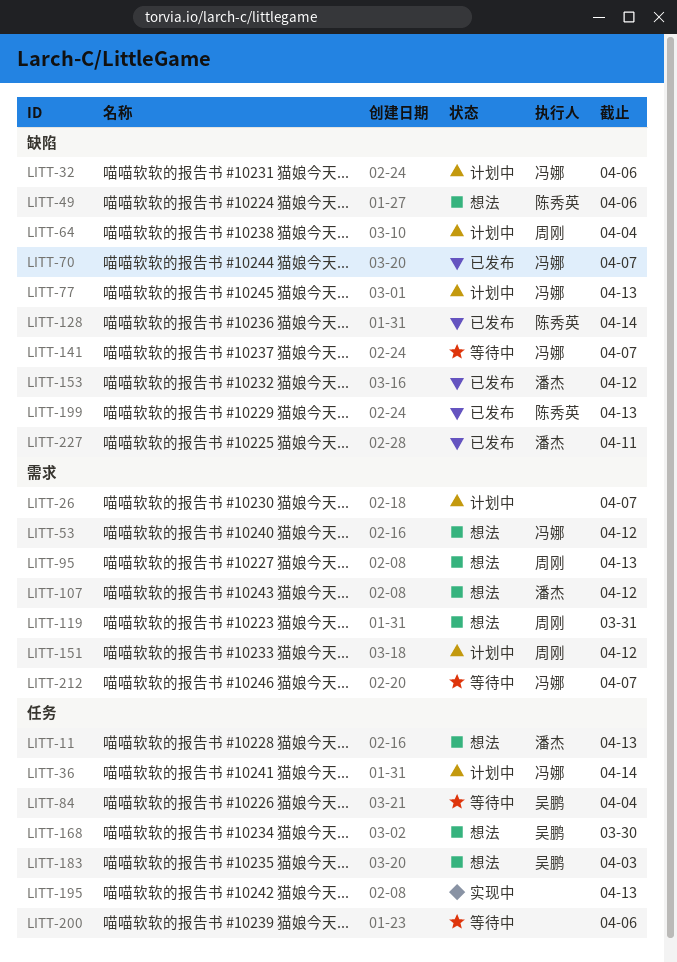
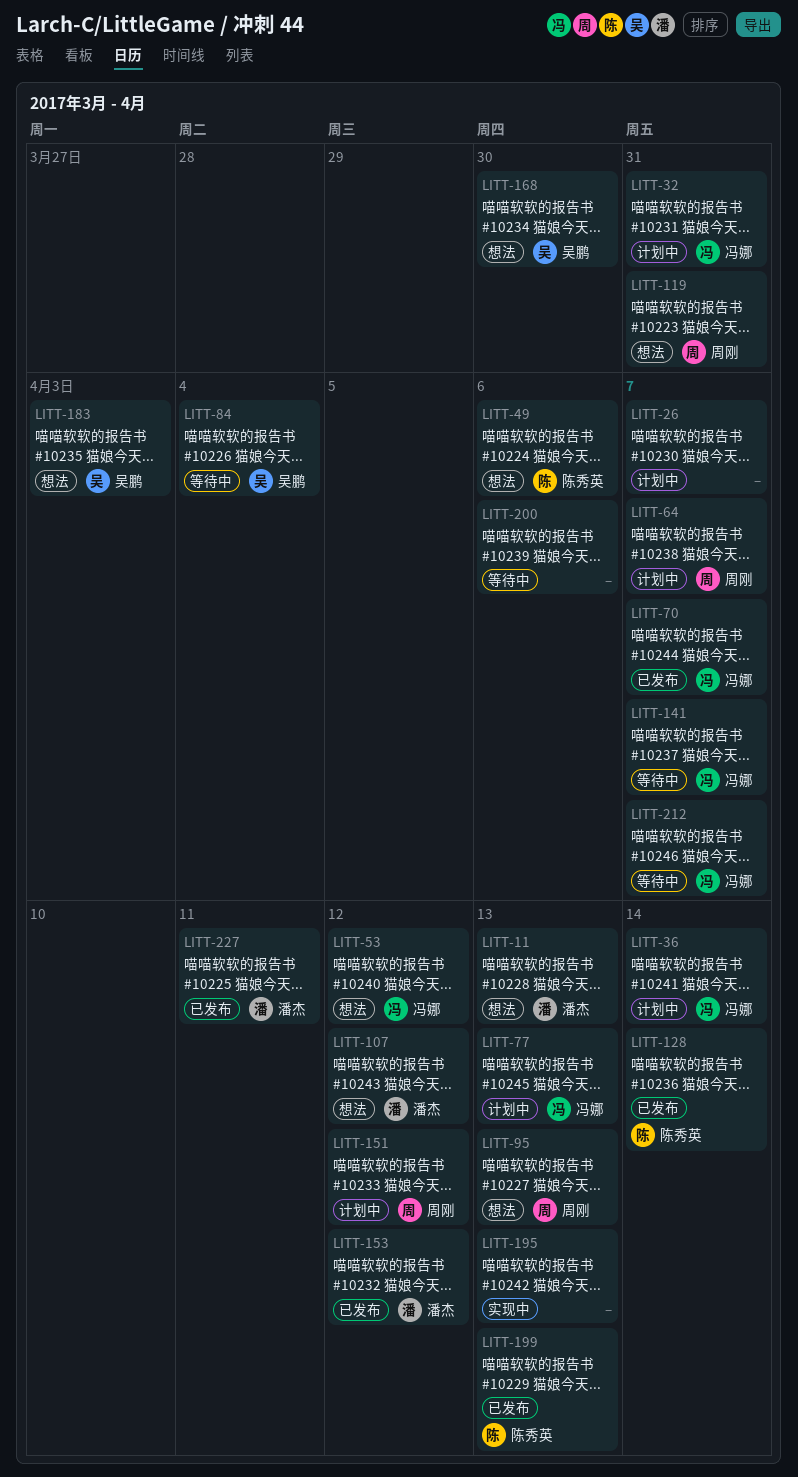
LITT-32, due: Apr 6 -> Mar 31
LITT-64, due: Apr 4 -> Apr 7

